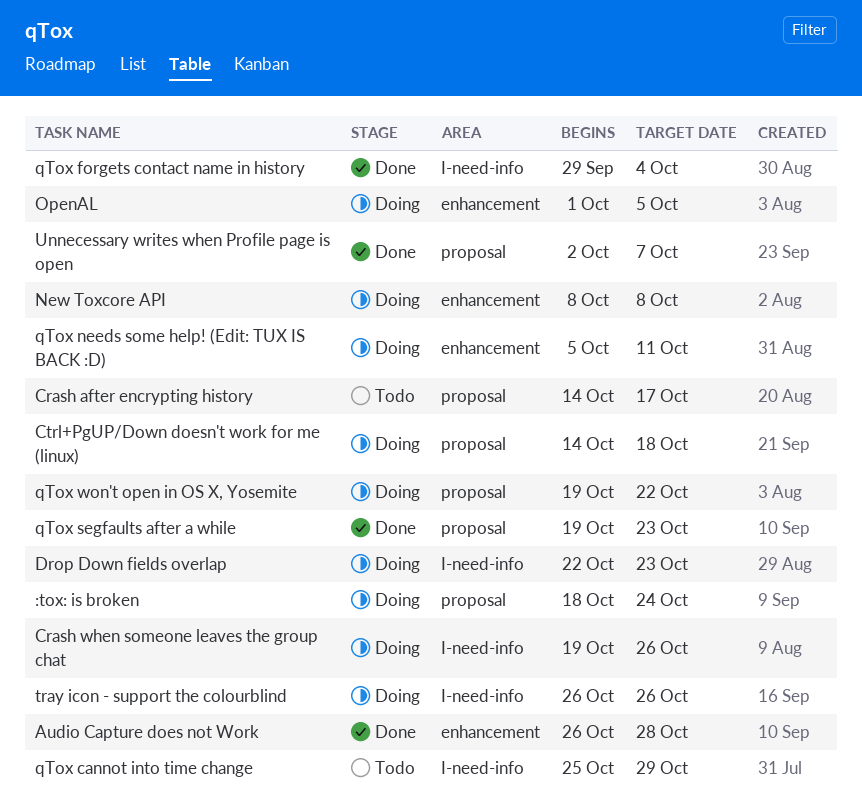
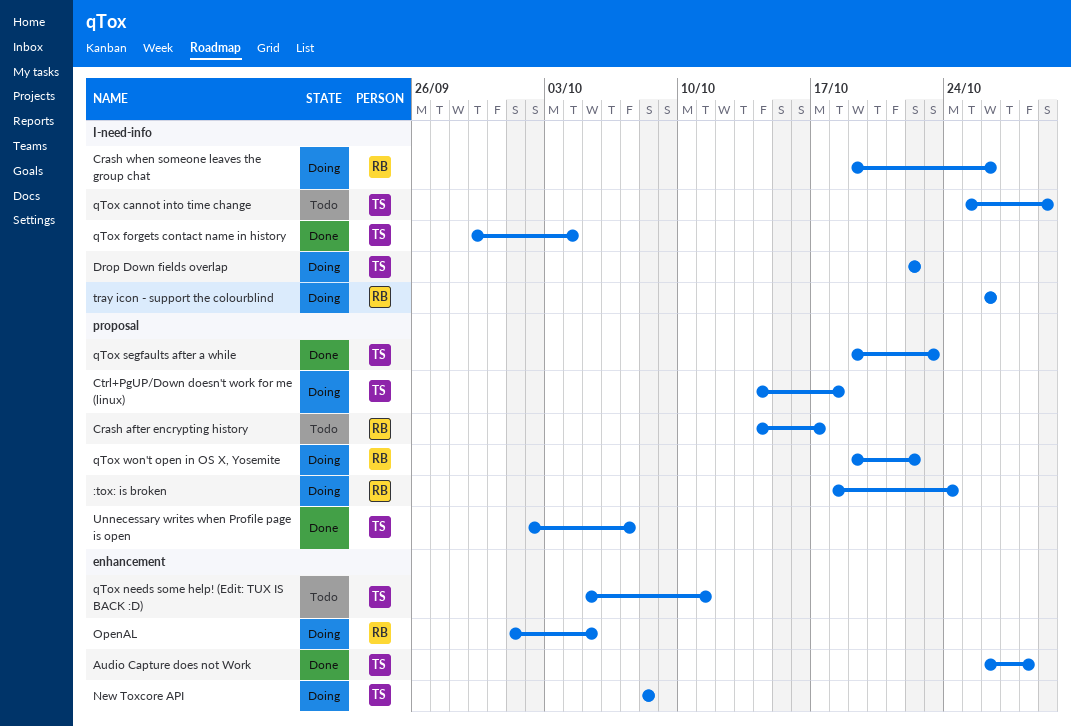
Drop Down fields overlap, due: Oct 23 -> Oct 22
qTox needs some help! (Edit: TUX IS BACK :D), status: Doing -> Todo

